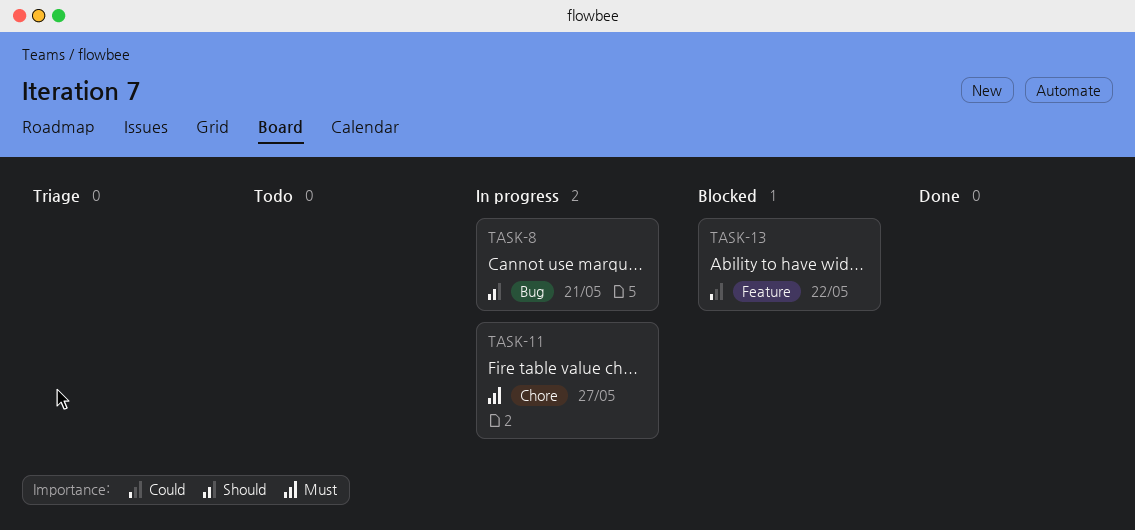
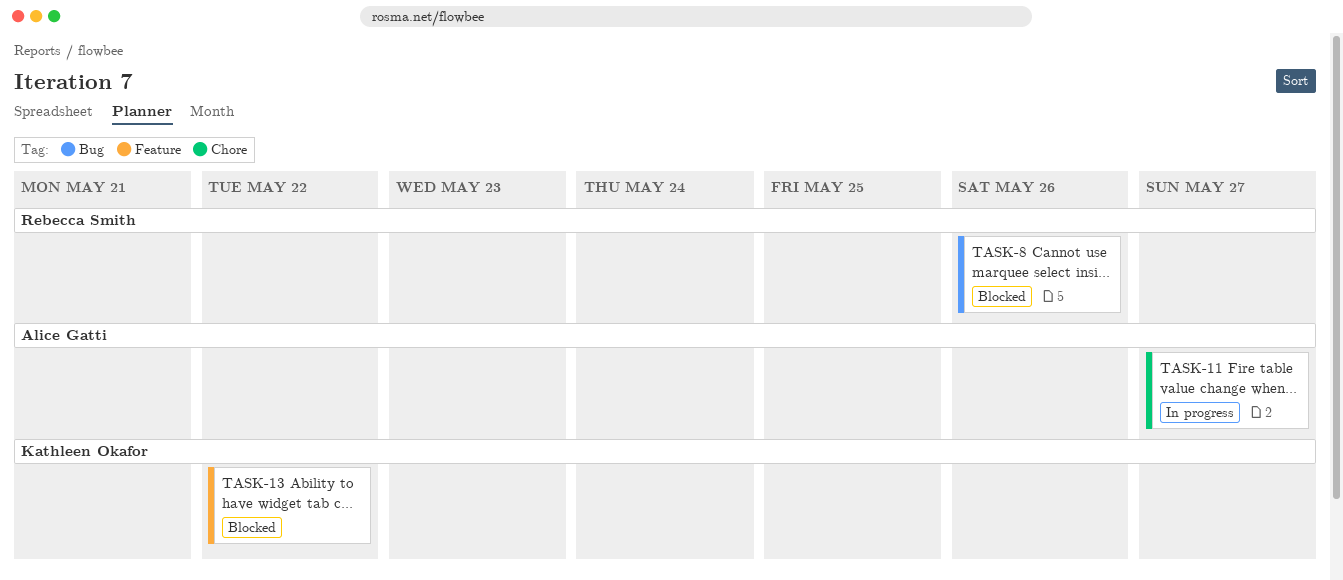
TASK-8, status: In progress -> Blocked
TASK-8, due: May 21 -> May 26

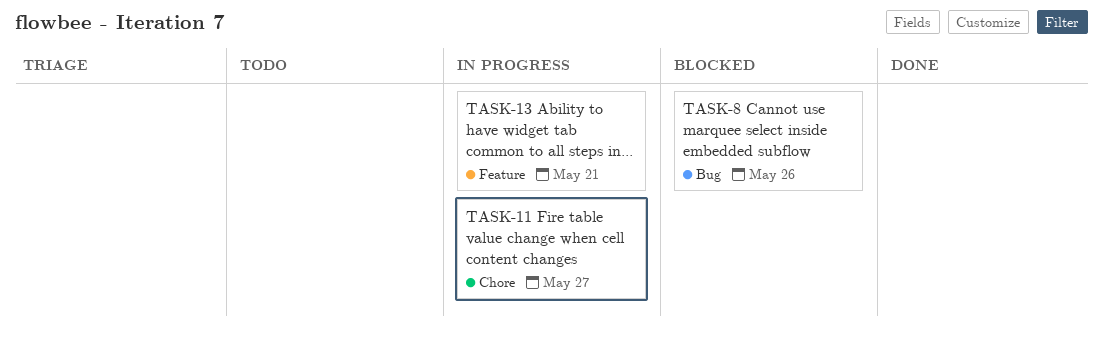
TASK-13, status: Blocked -> In progress
TASK-13, due: May 22 -> May 21

